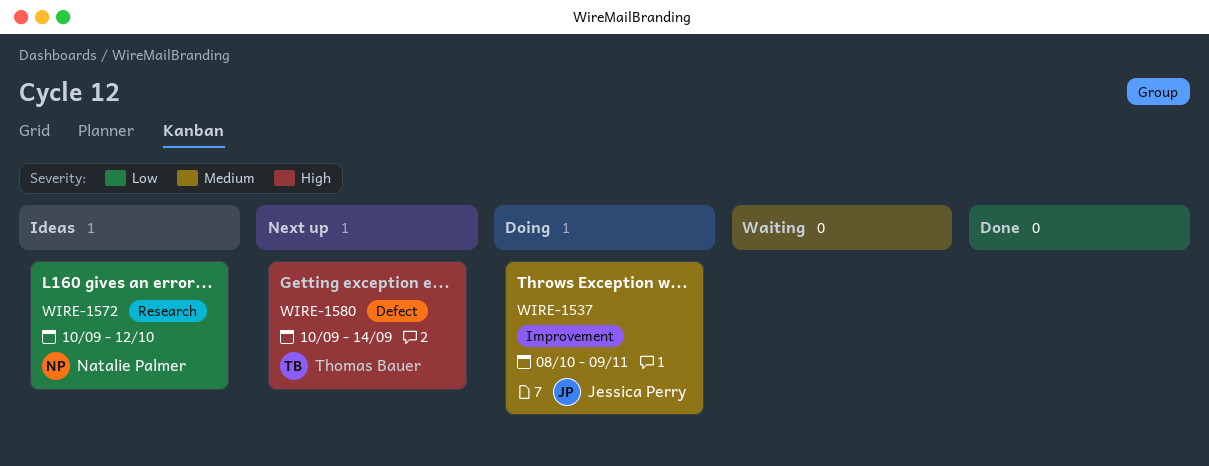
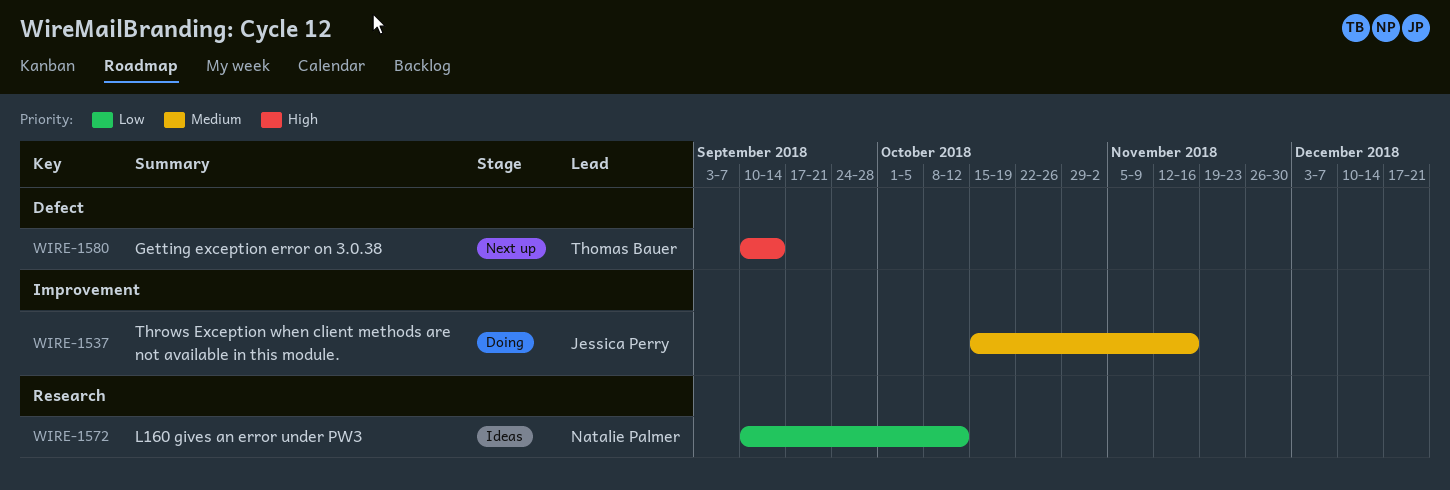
WIRE-1537, start: Oct 8 -> Oct 15
WIRE-1537, due: Nov 9 -> Nov 16

